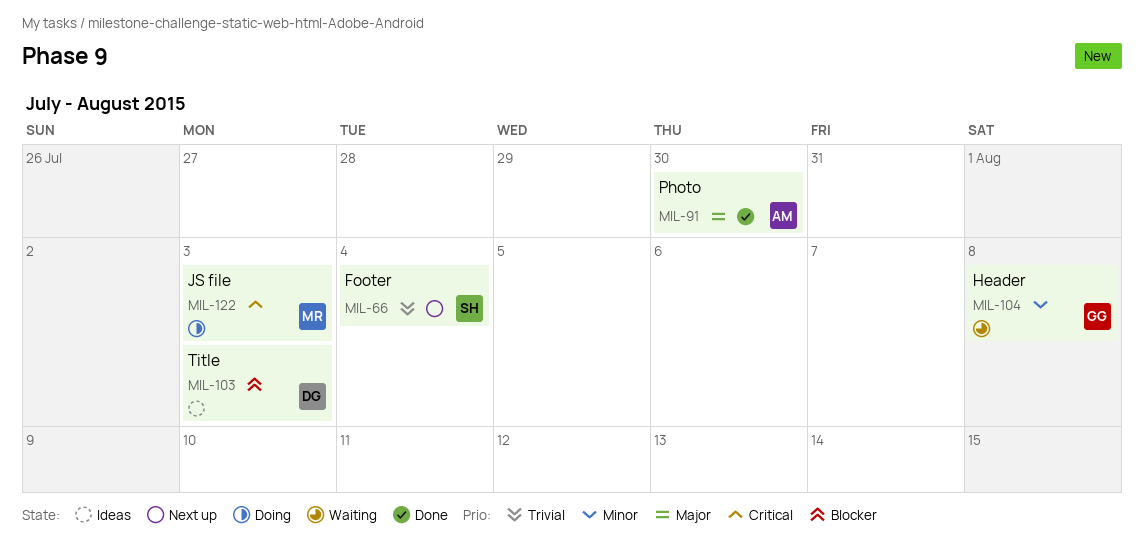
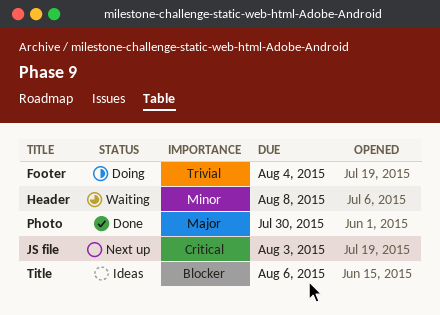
Footer, status: Next up -> Doing
JS file, status: Doing -> Next up
Title, due: Aug 3 -> Aug 6

